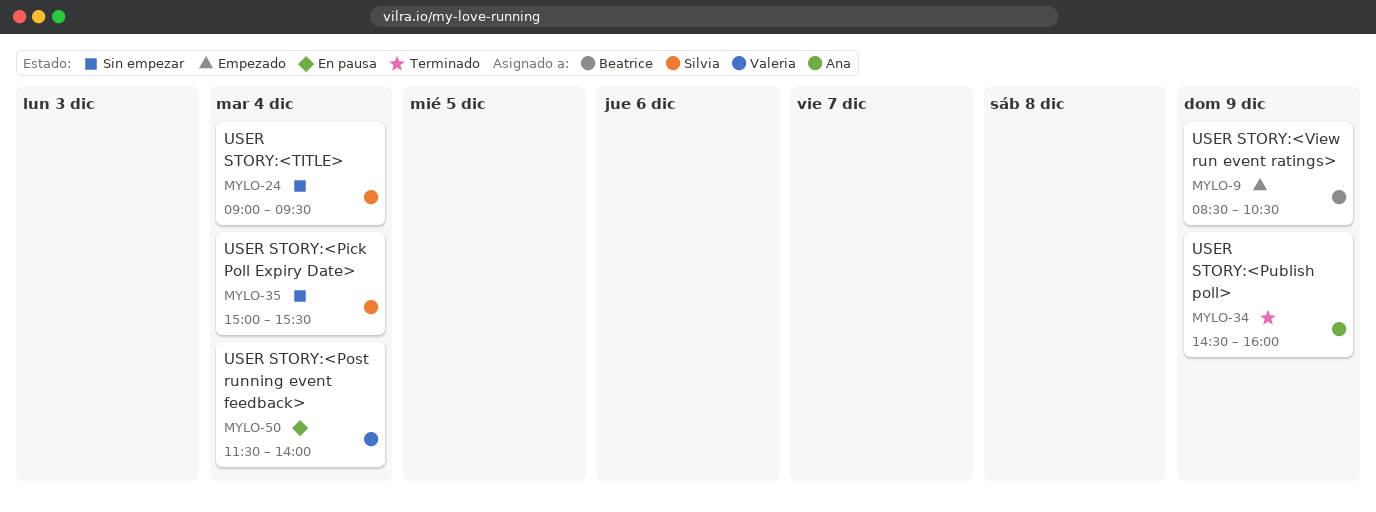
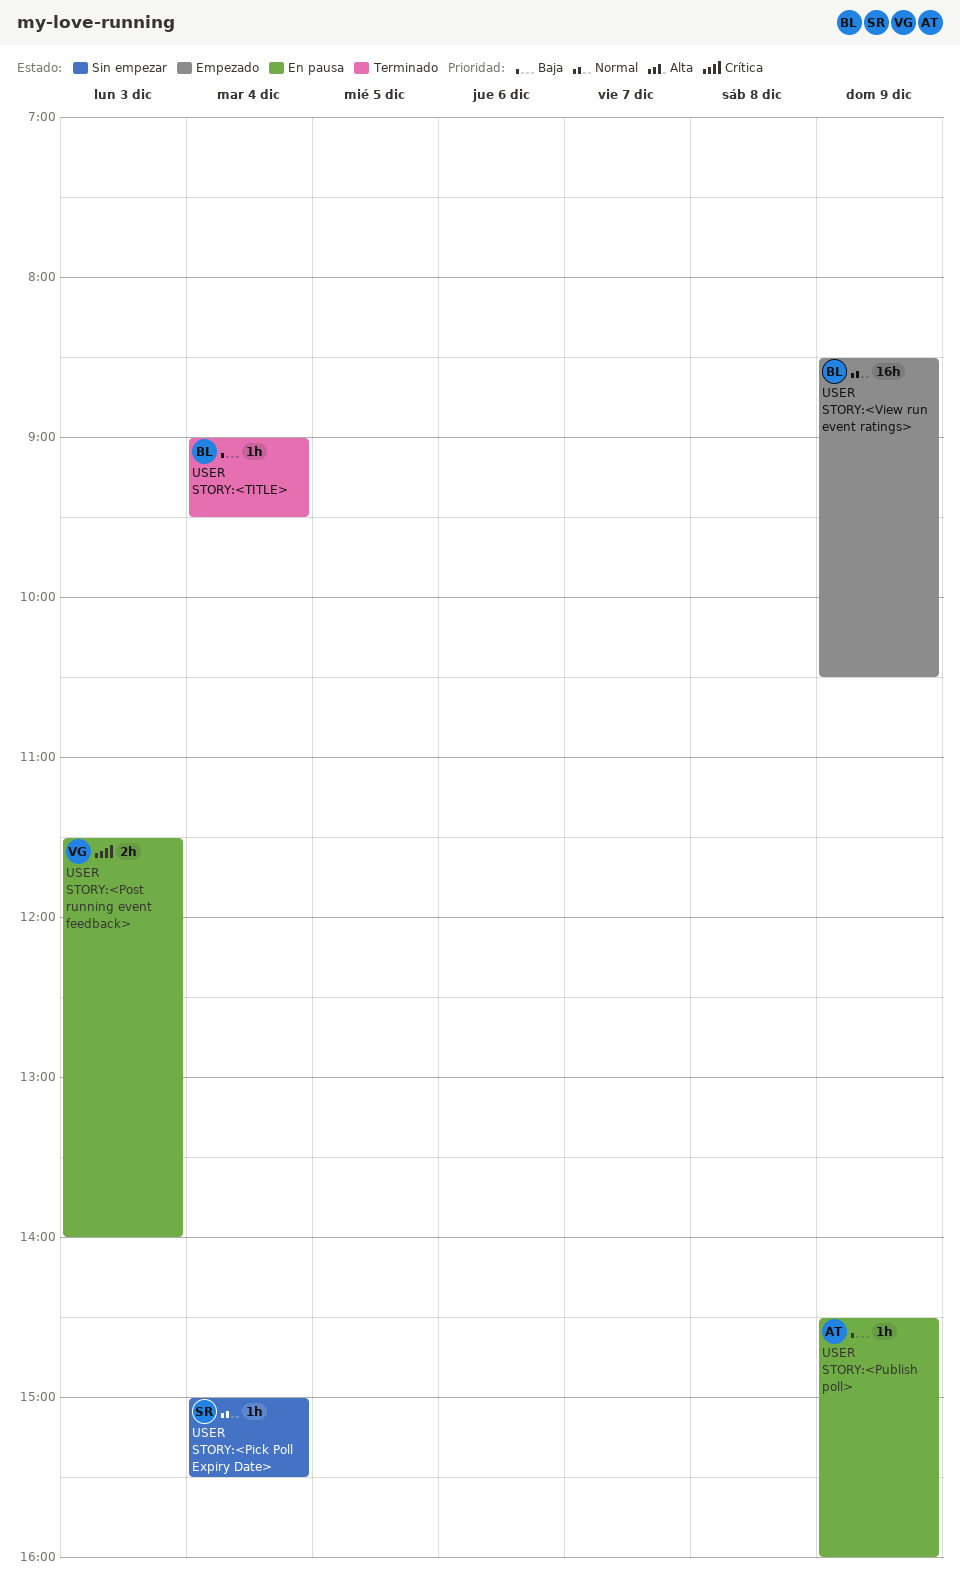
USER STORY:<Post running event feedback>, day: Dec 4 -> Dec 3
USER STORY:<Publish poll>, status: Terminado -> En pausa
USER STORY:<TITLE>, status: Sin empezar -> Terminado
USER STORY:<TITLE>, owner: Silvia -> Beatrice

